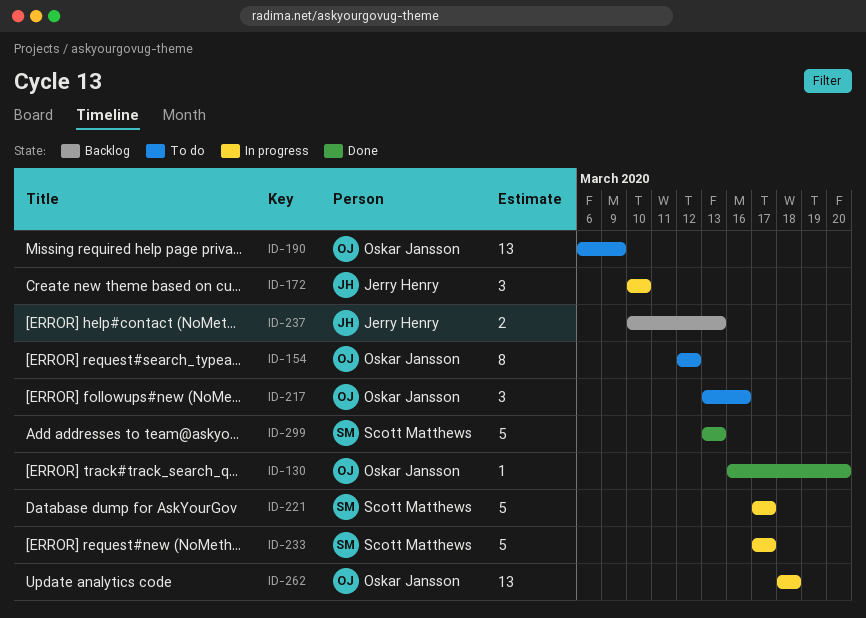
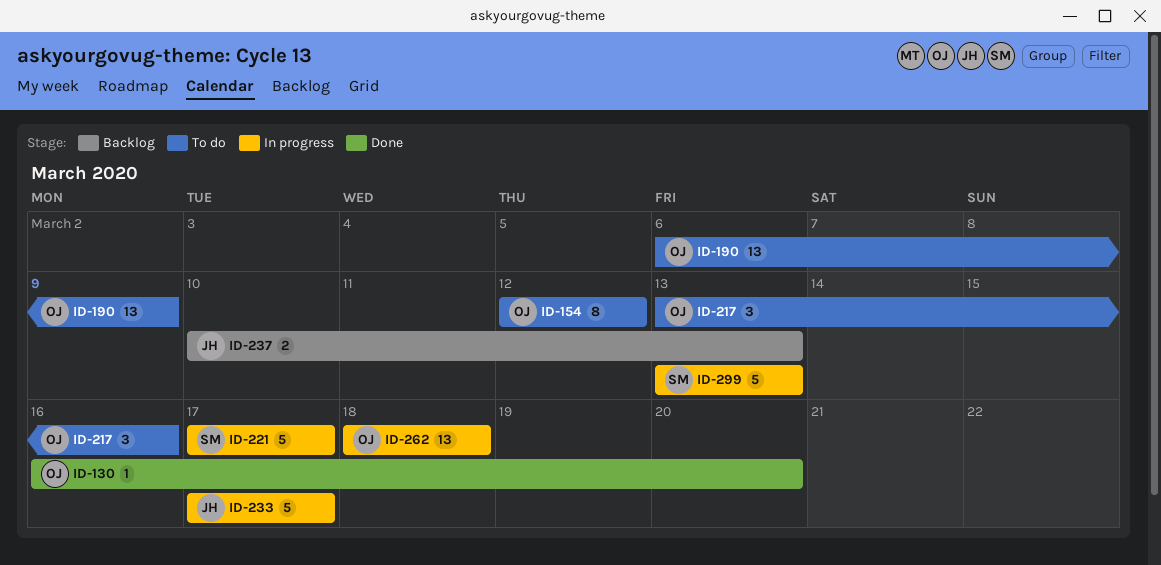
ID-172: present -> none
ID-233, owner: Scott Matthews -> Jerry Henry
ID-299, status: Done -> In progress

